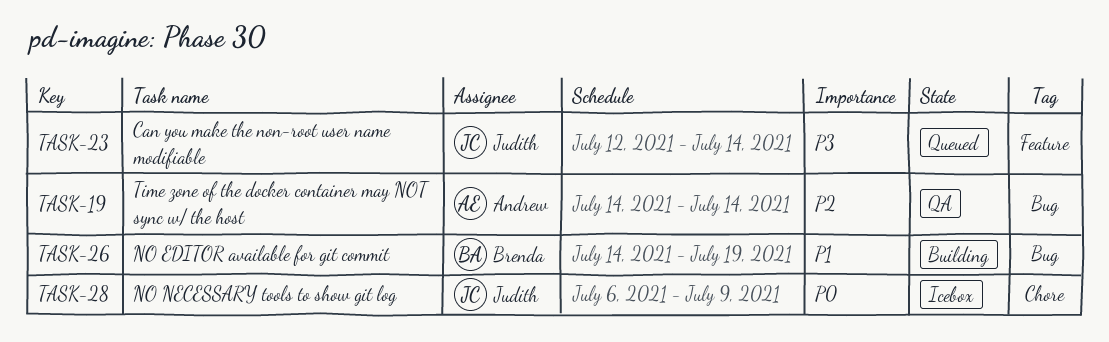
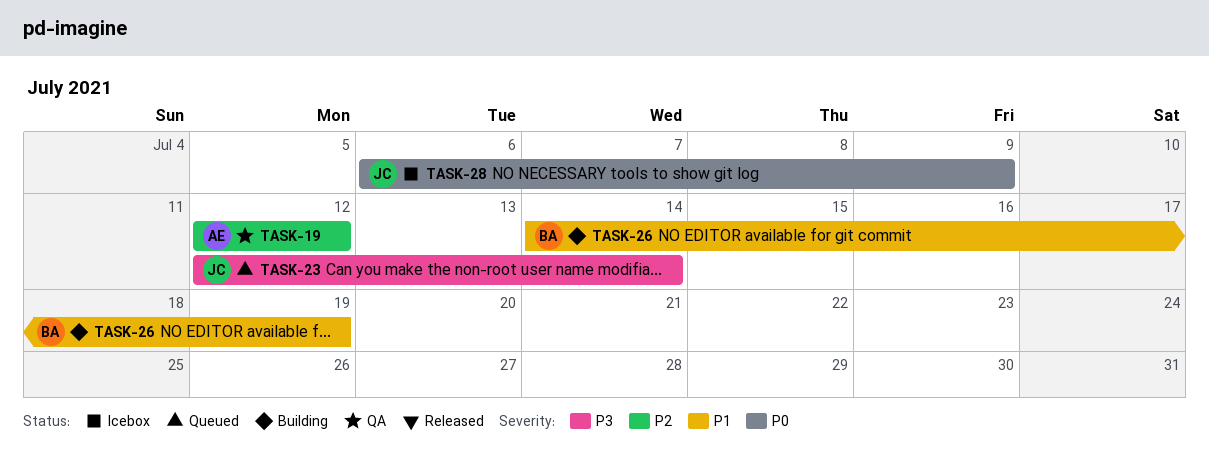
TASK-19, start: Jul 14 -> Jul 12
TASK-19, due: Jul 14 -> Jul 12

